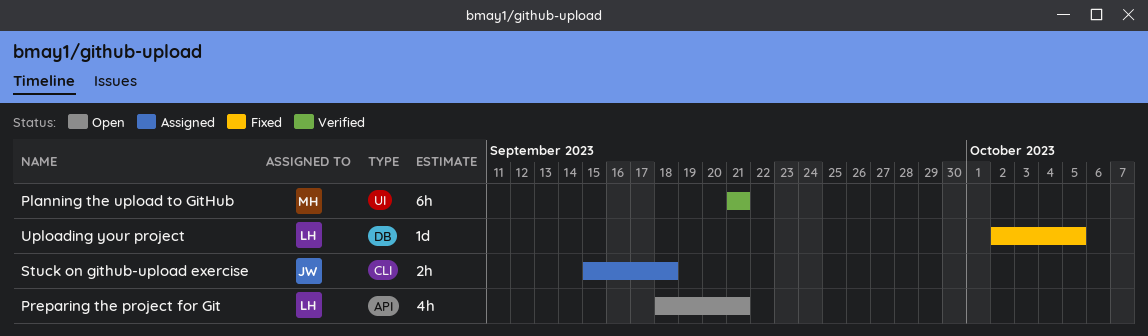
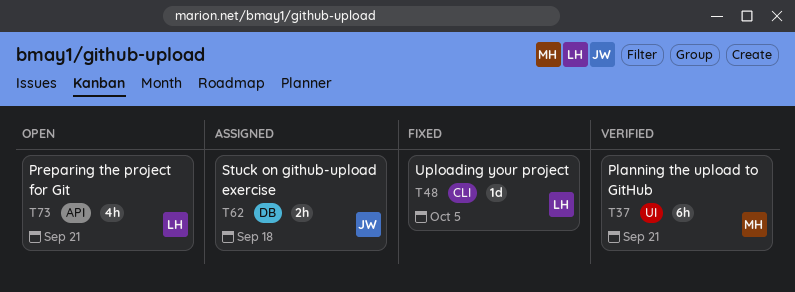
Stuck on github-upload exercise, label: CLI -> DB
Uploading your project, label: DB -> CLI

